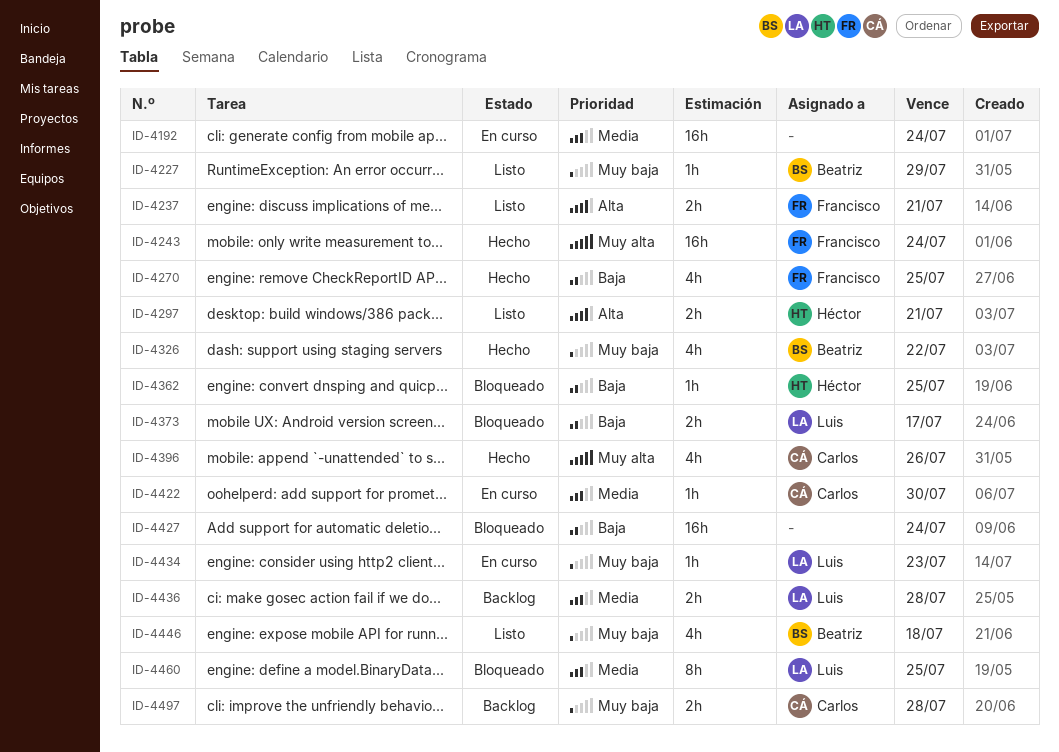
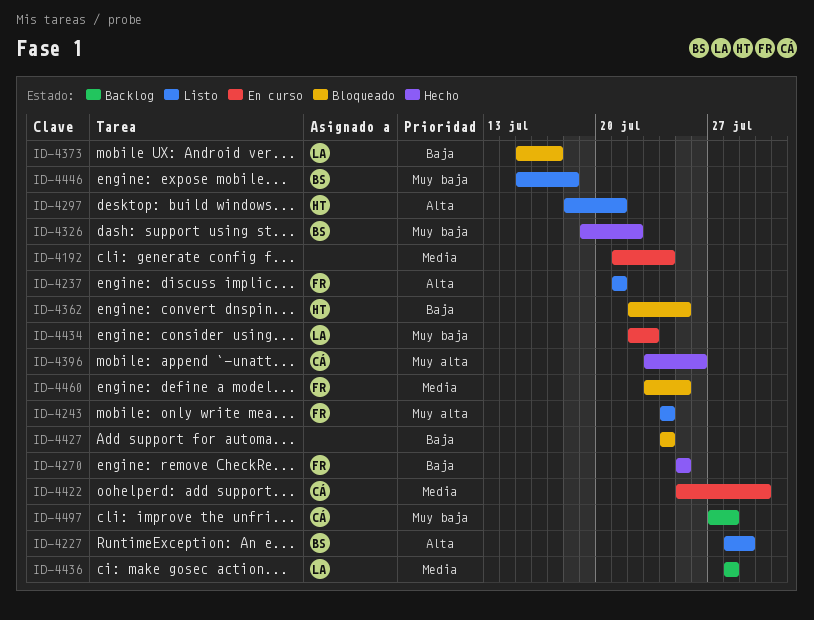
ID-4227, priority: Muy baja -> Alta
ID-4243, status: Hecho -> Listo
ID-4460, owner: Luis -> Francisco

